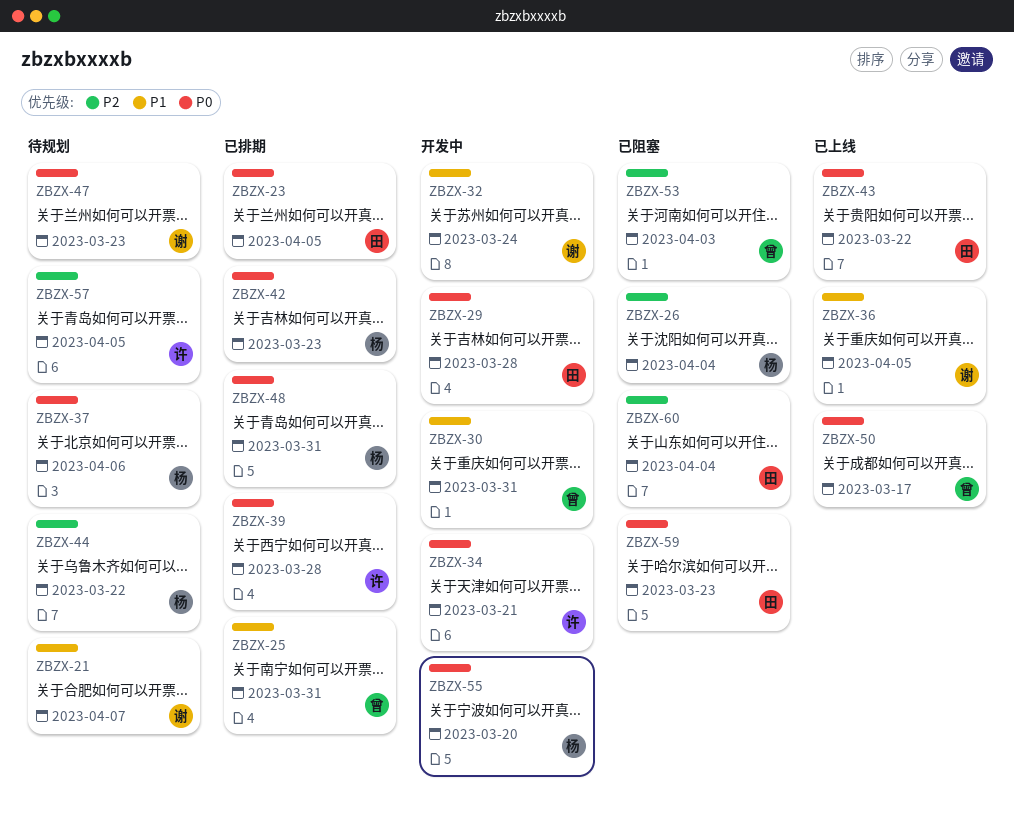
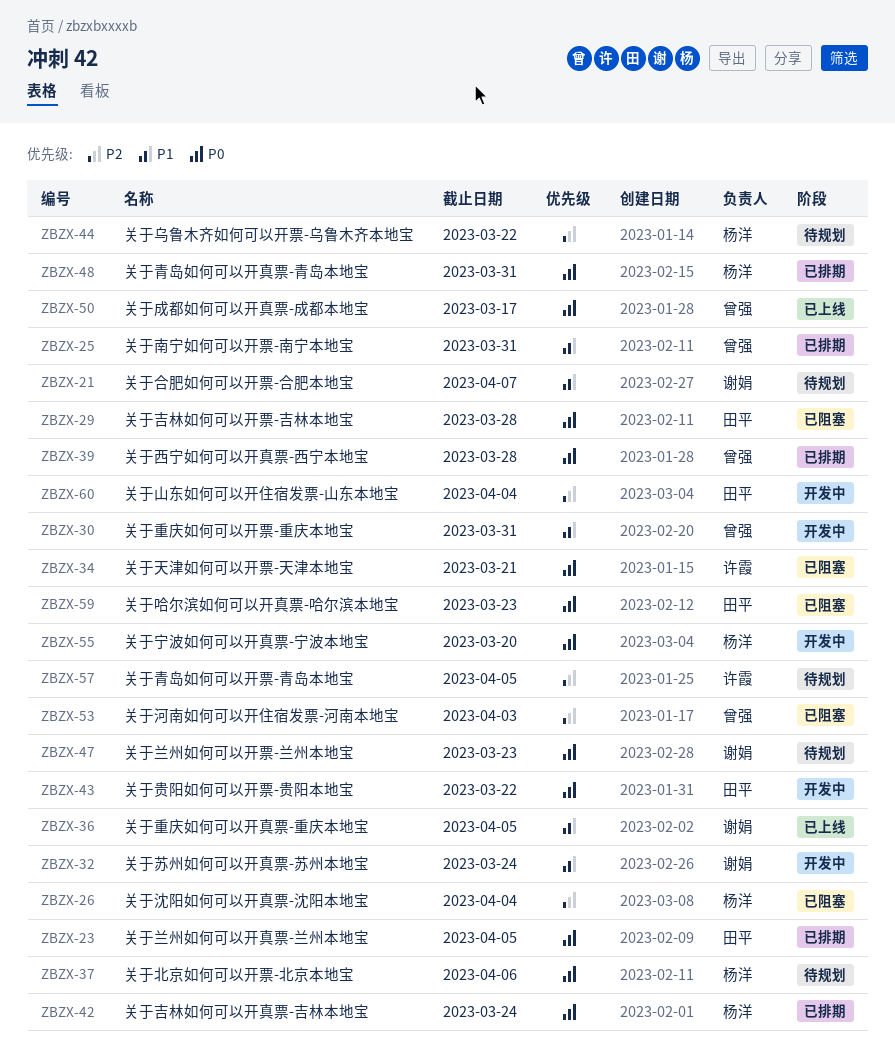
ZBZX-29, status: 开发中 -> 已阻塞
ZBZX-34, status: 开发中 -> 已阻塞
ZBZX-39, owner: 许霞 -> 曾强
ZBZX-42, due: Mar 23 -> Mar 24
ZBZX-43, status: 已上线 -> 开发中
ZBZX-60, status: 已阻塞 -> 开发中

